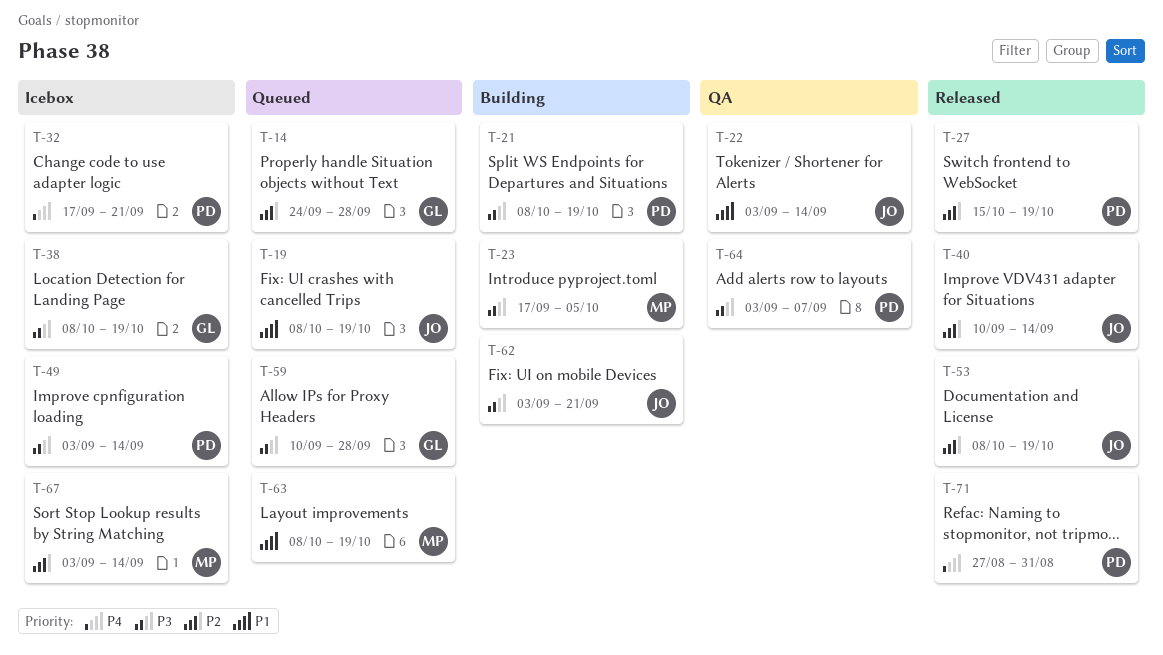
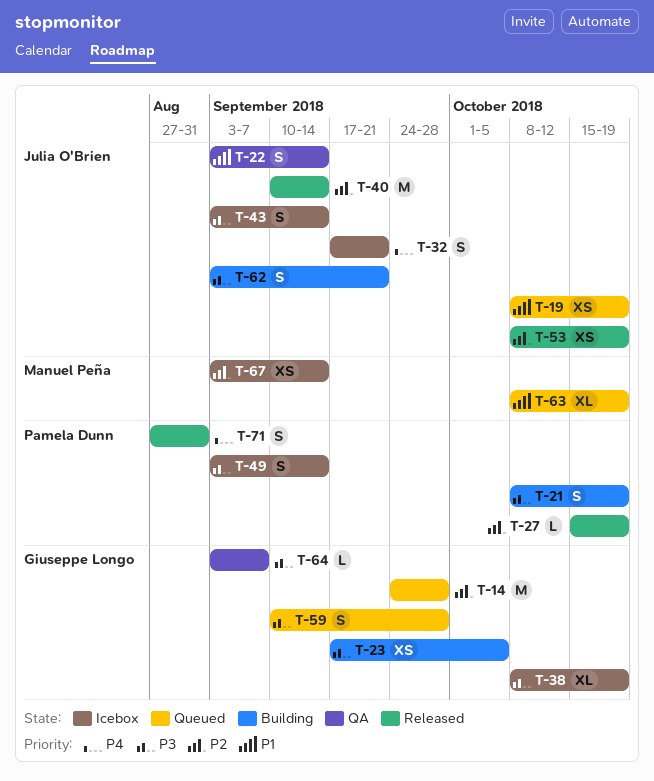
T-23, owner: Manuel Peña -> Giuseppe Longo
T-32, owner: Pamela Dunn -> Julia O'Brien
T-43: none -> present
T-64, owner: Pamela Dunn -> Giuseppe Longo

